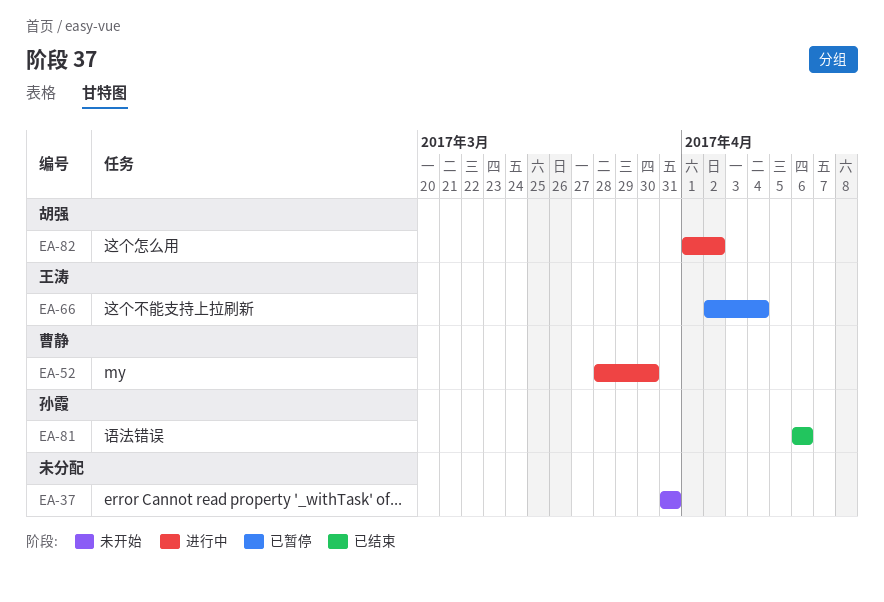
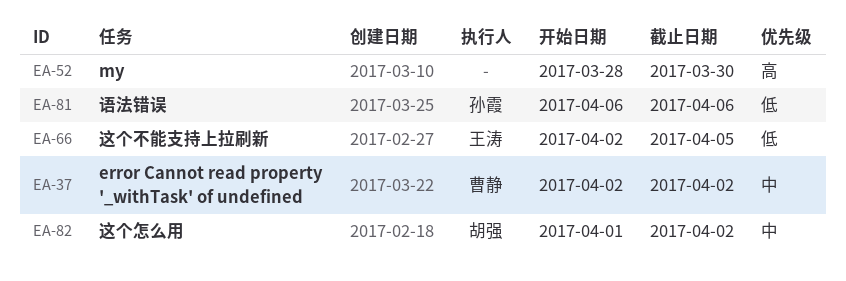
EA-37, owner: none -> 曹静
EA-37, start: Mar 31 -> Apr 2
EA-37, due: Mar 31 -> Apr 2
EA-52, owner: 曹静 -> none
EA-66, due: Apr 4 -> Apr 5

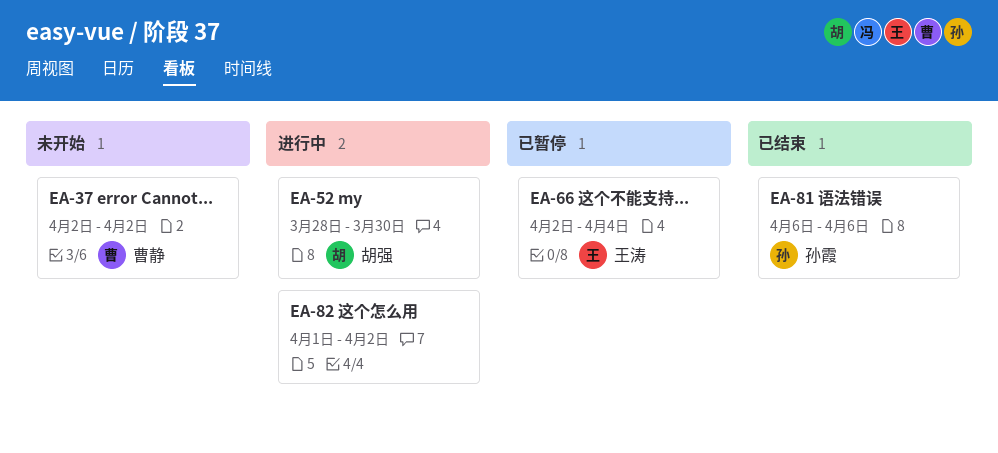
EA-52, owner: none -> 胡强
EA-66, due: Apr 5 -> Apr 4
EA-82, owner: 胡强 -> none

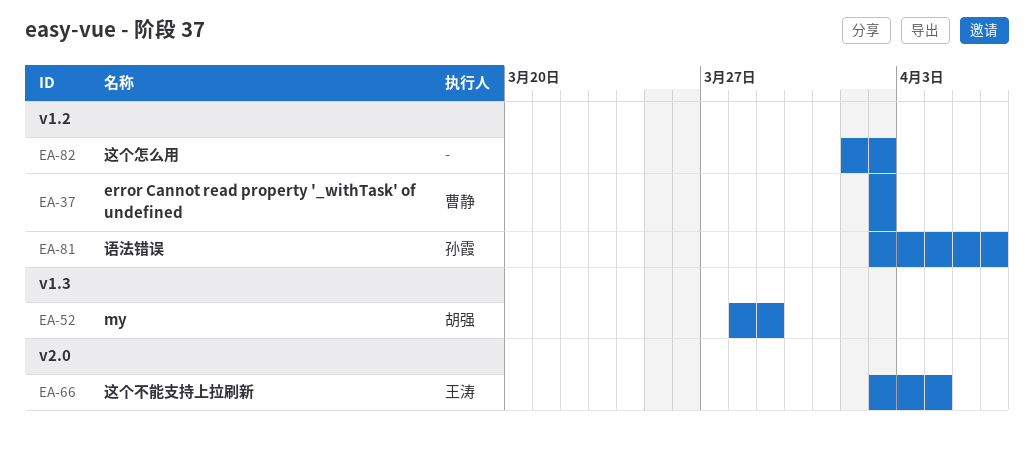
EA-52, due: Mar 30 -> Mar 29
EA-81, start: Apr 6 -> Apr 2

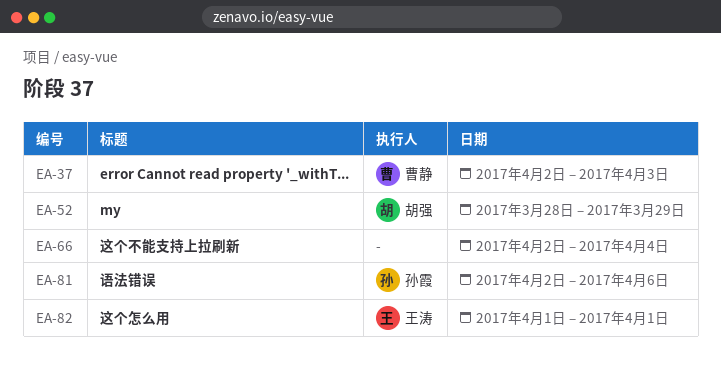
EA-37, due: Apr 2 -> Apr 3
EA-66, owner: 王涛 -> none
EA-82, owner: none -> 王涛
EA-82, due: Apr 2 -> Apr 1

